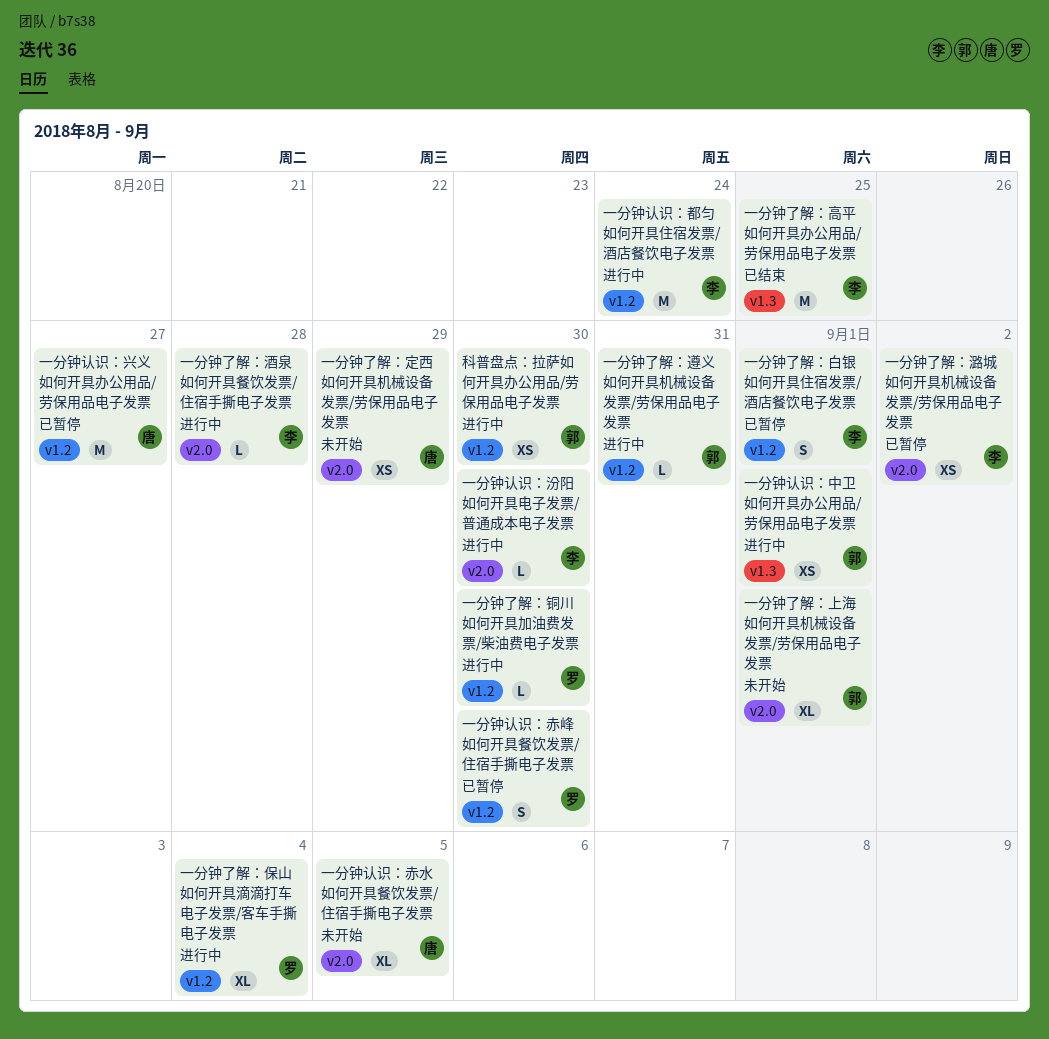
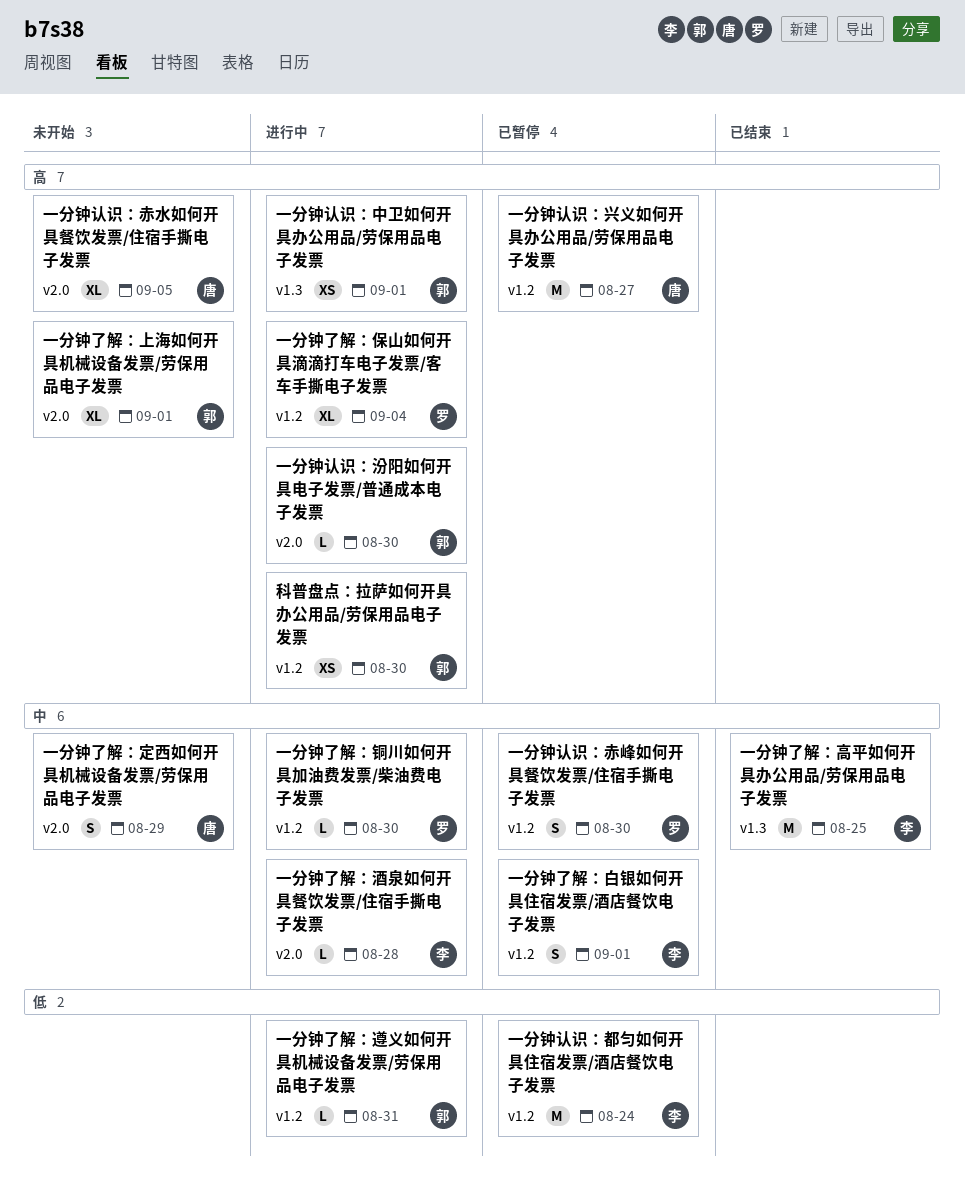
一分钟了解：定西如何开具机械设备发票/劳保用品电子发票, estimate: XS -> S
一分钟了解：潞城如何开具机械设备发票/劳保用品电子发票: present -> none
一分钟认识：汾阳如何开具电子发票/普通成本电子发票, owner: 李 -> 郭
一分钟认识：都匀如何开具住宿发票/酒店餐饮电子发票, status: 进行中 -> 已暂停

